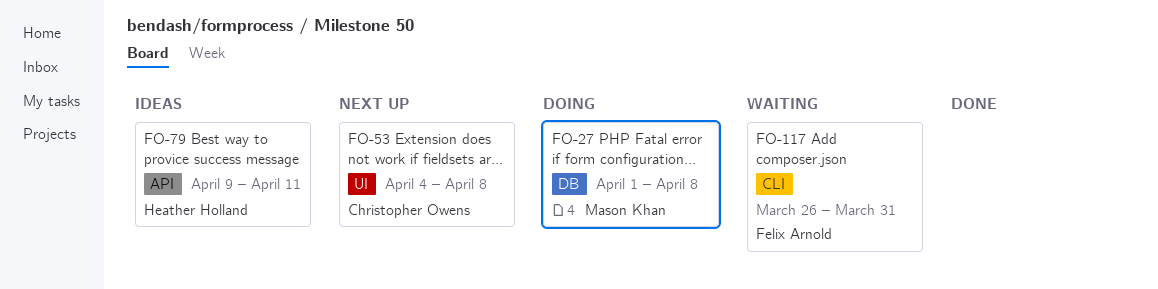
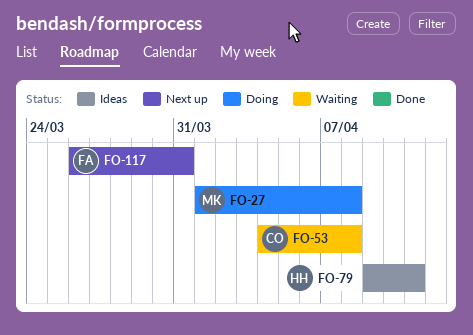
FO-53, status: Next up -> Waiting
FO-117, status: Waiting -> Next up

